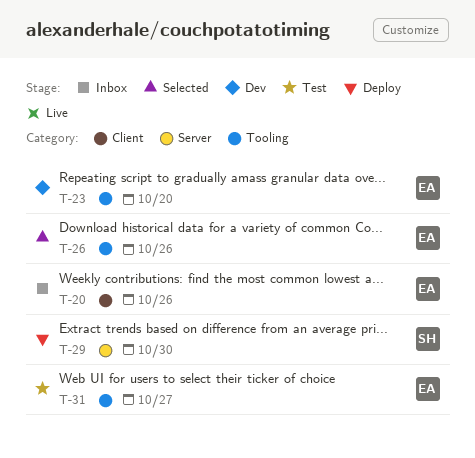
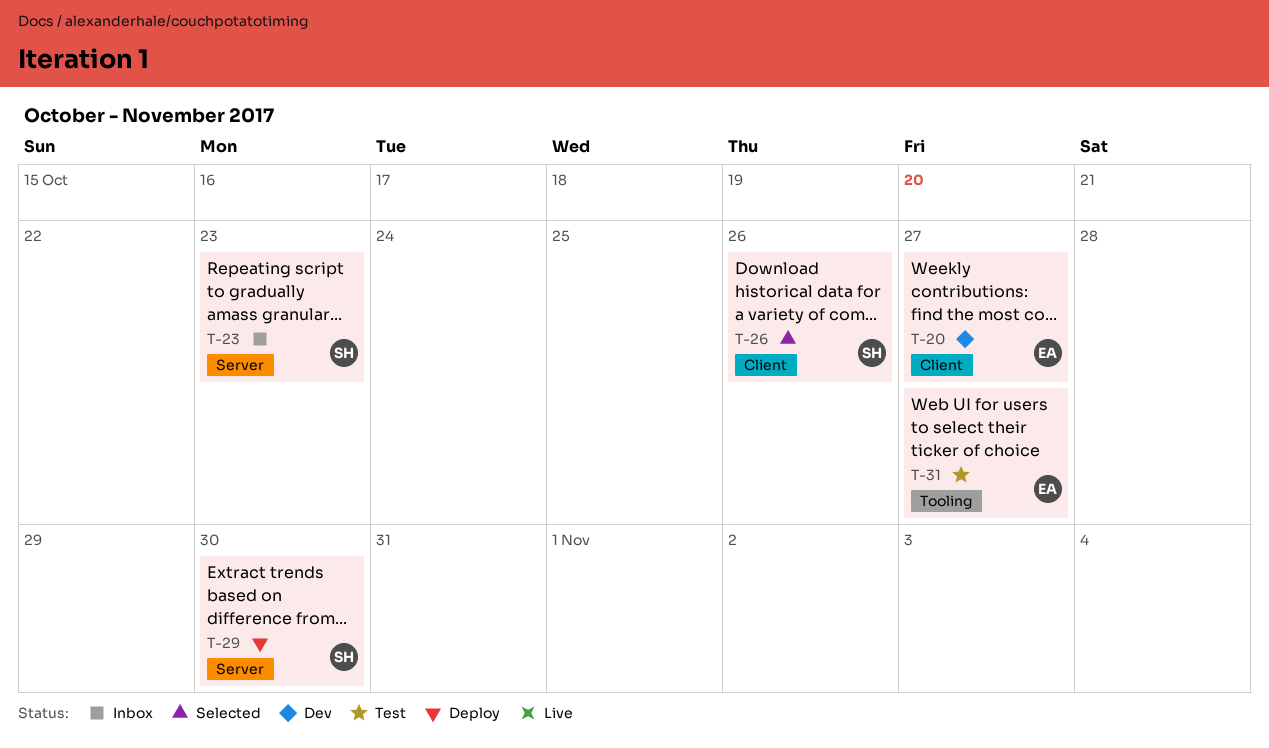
T-20, status: Inbox -> Dev
T-20, due: Oct 26 -> Oct 27
T-23, status: Dev -> Inbox
T-23, owner: EA -> SH
T-23, label: Tooling -> Server
T-23, due: Oct 20 -> Oct 23
T-26, owner: EA -> SH
T-26, label: Tooling -> Client

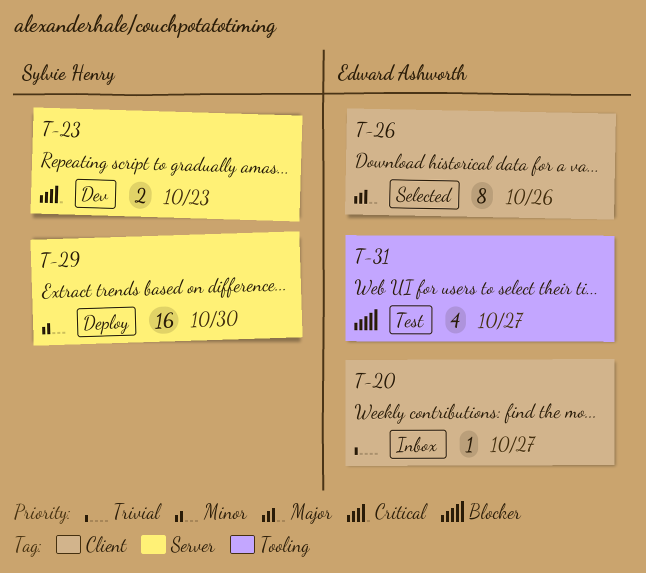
T-20, status: Dev -> Inbox
T-23, status: Inbox -> Dev
T-26, owner: Sylvie Henry -> Edward Ashworth

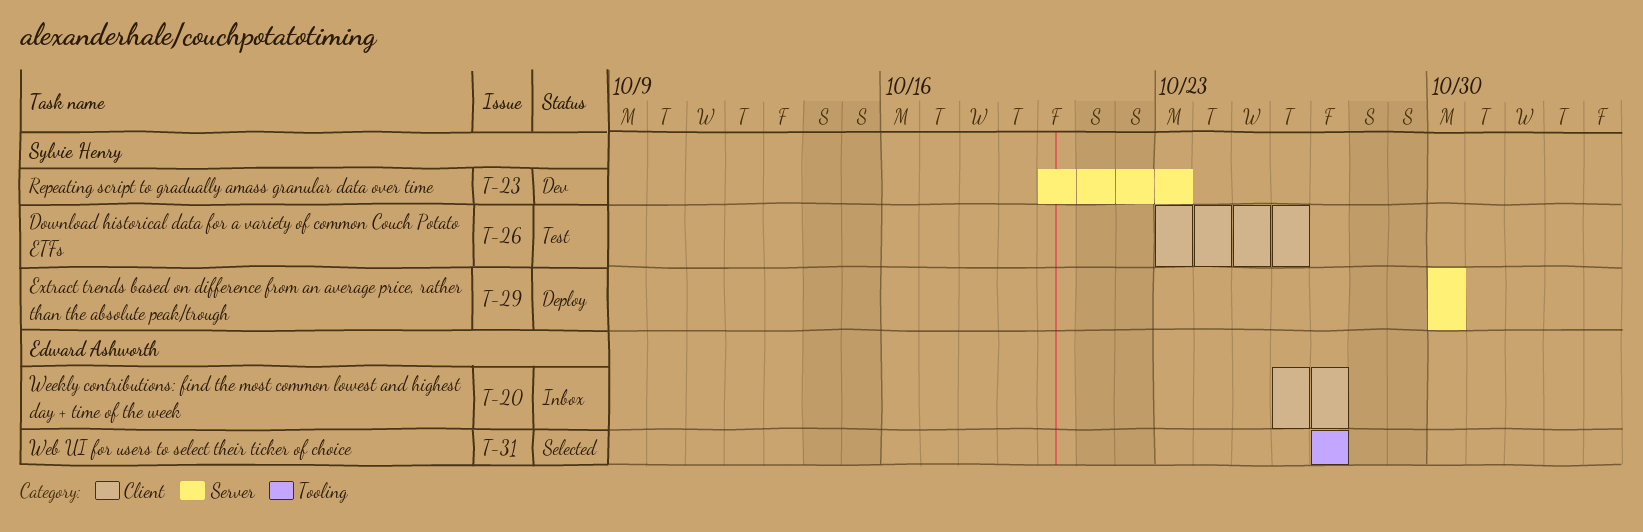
T-26, status: Selected -> Test
T-26, owner: Edward Ashworth -> Sylvie Henry
T-31, status: Test -> Selected

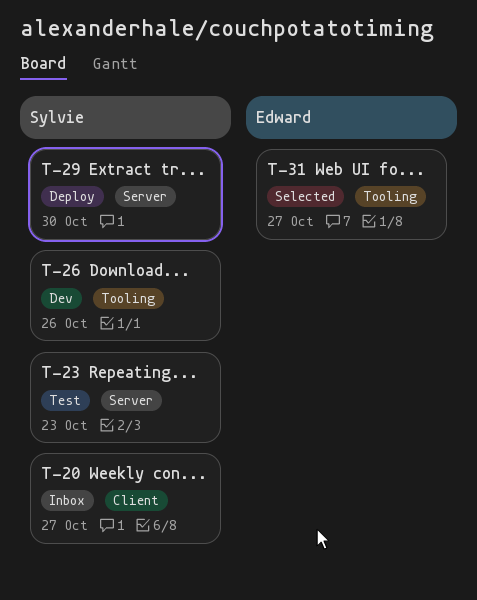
T-20, owner: Edward Ashworth -> Sylvie Henry
T-23, status: Dev -> Test
T-26, status: Test -> Dev
T-26, label: Client -> Tooling

